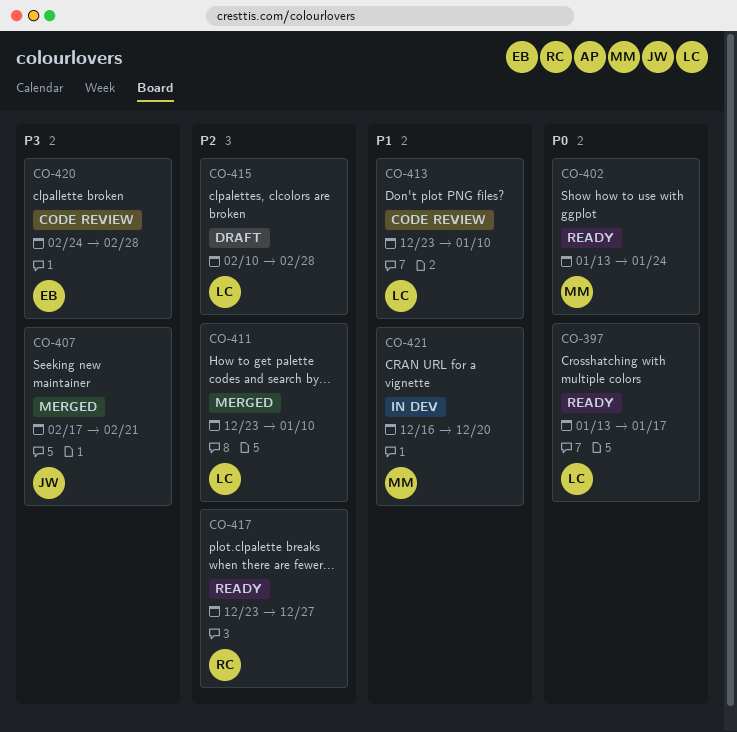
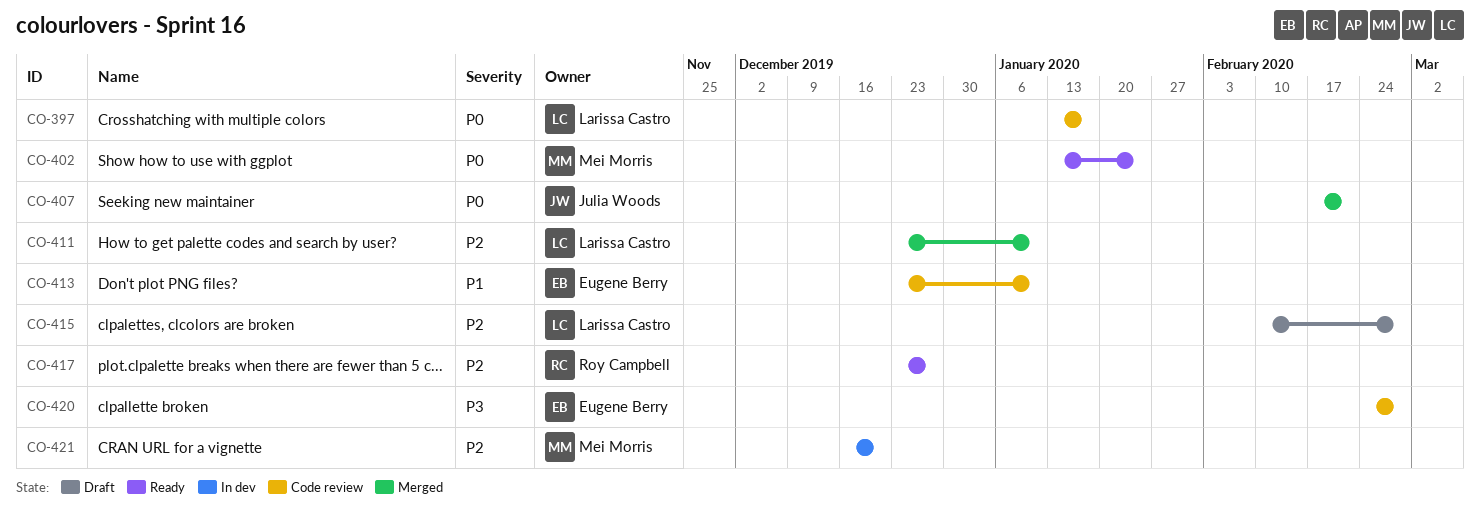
CO-397, status: Ready -> Code review
CO-407, priority: P3 -> P0
CO-413, owner: Larissa Castro -> Eugene Berry
CO-421, priority: P1 -> P2

